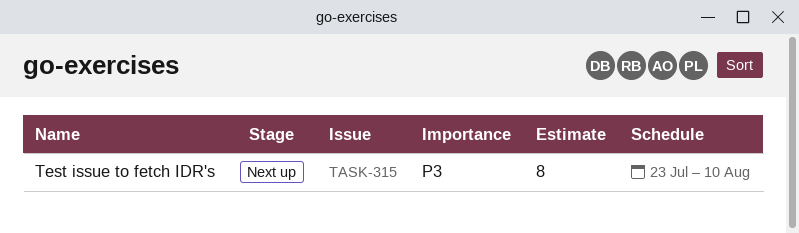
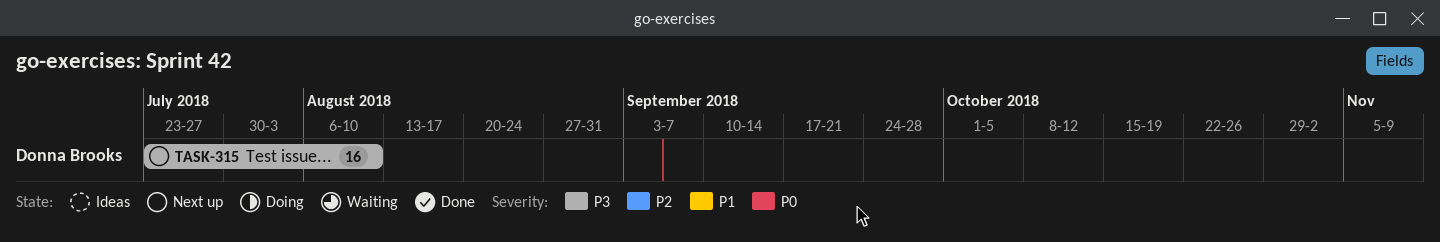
TASK-315, estimate: 8 -> 16

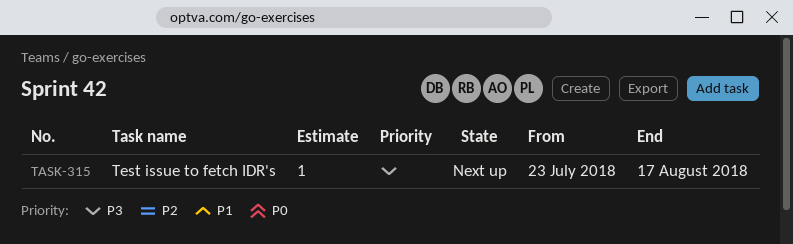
TASK-315, estimate: 16 -> 1
TASK-315, due: Aug 10 -> Aug 17

